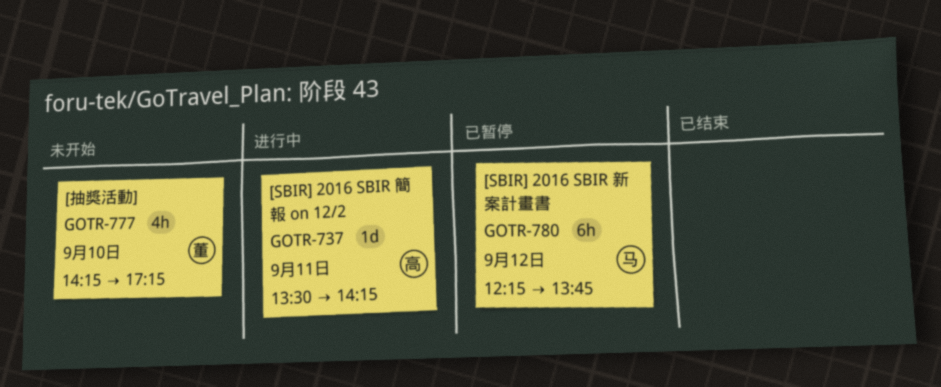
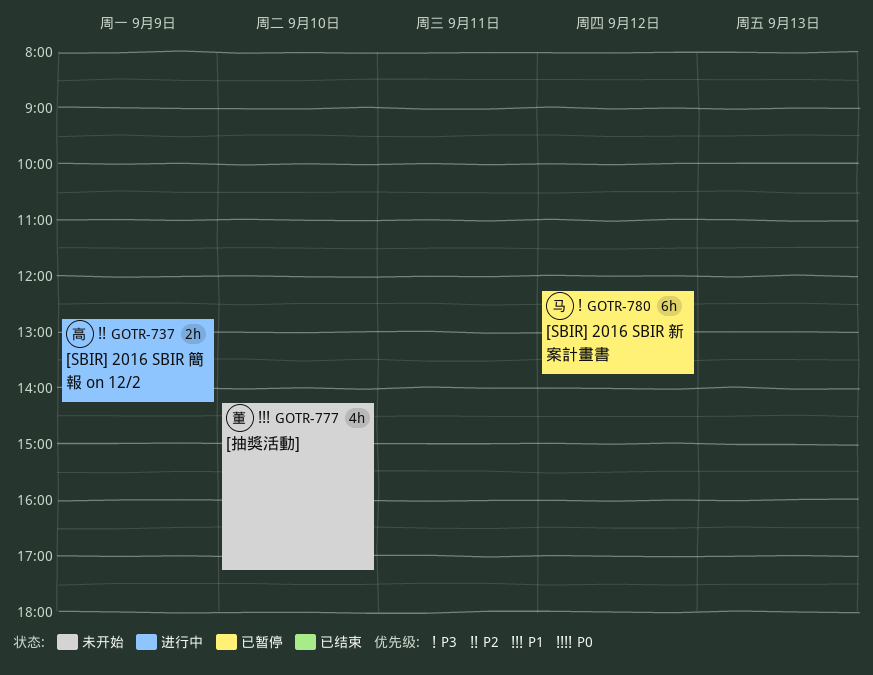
GOTR-737, estimate: 1d -> 2h
GOTR-737, day: Sep 11 -> Sep 9
GOTR-737, begins: 13:30 -> 12:45

